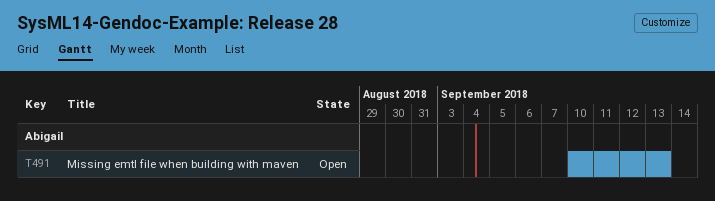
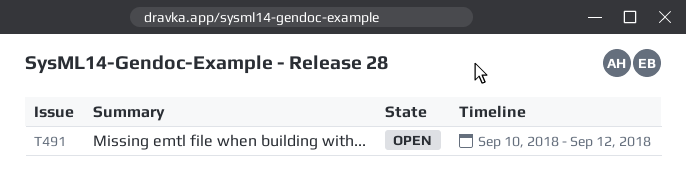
T491, due: Sep 13 -> Sep 12

